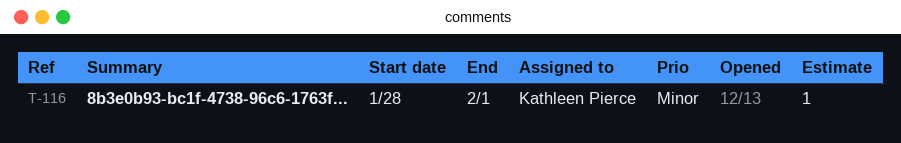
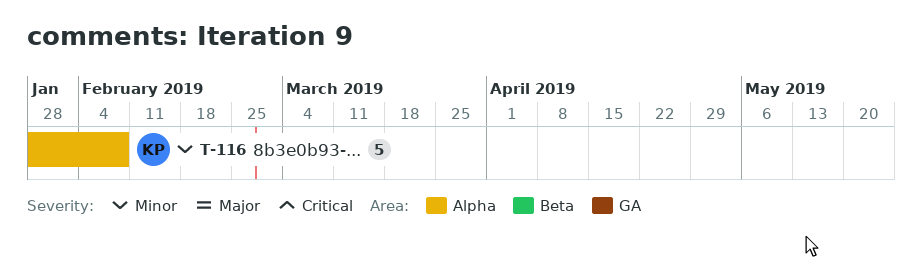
T-116, estimate: 1 -> 5
T-116, due: Feb 1 -> Feb 8

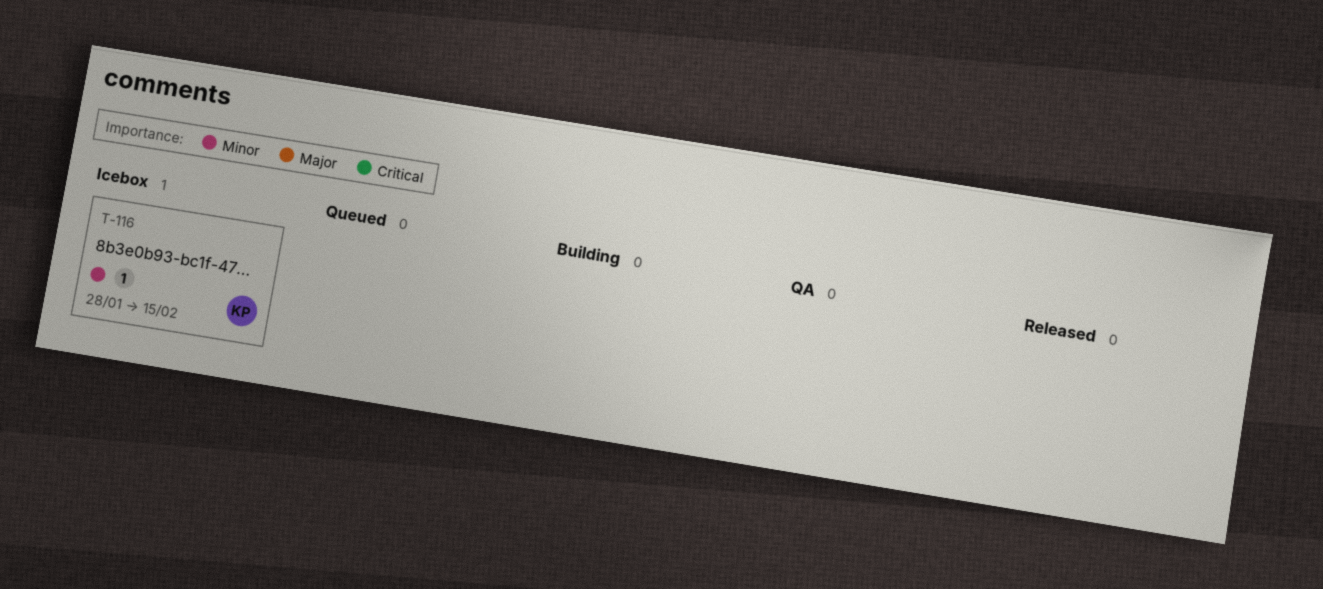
T-116, estimate: 5 -> 1
T-116, due: Feb 8 -> Feb 15

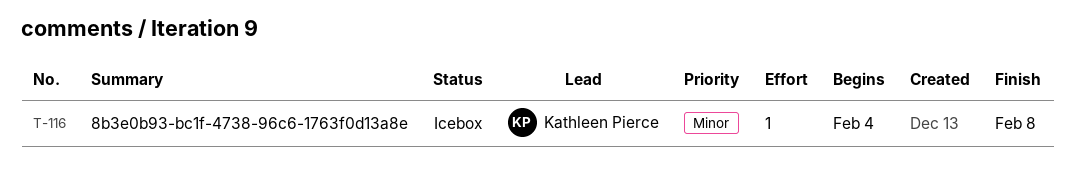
T-116, start: Jan 28 -> Feb 4
T-116, due: Feb 15 -> Feb 8

